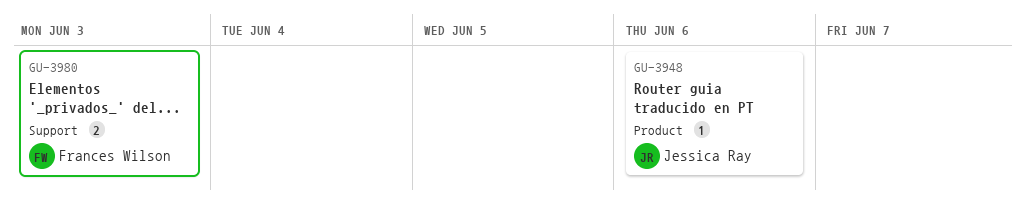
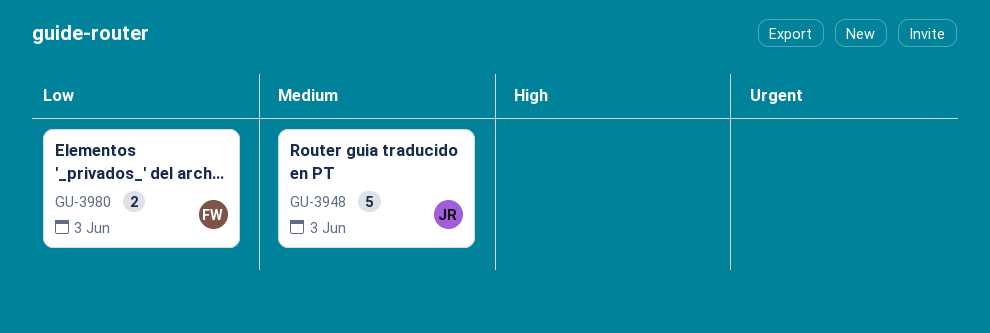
GU-3948, estimate: 1 -> 5
GU-3948, due: Jun 6 -> Jun 3

